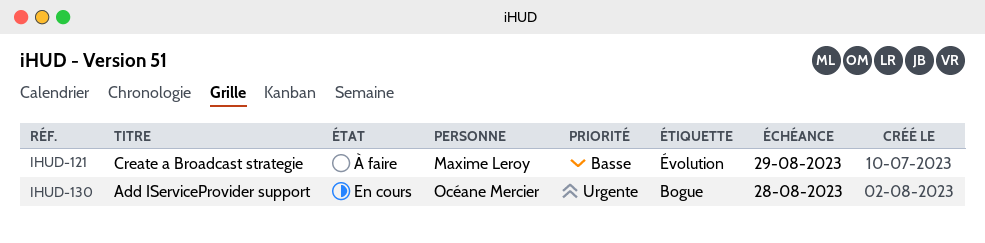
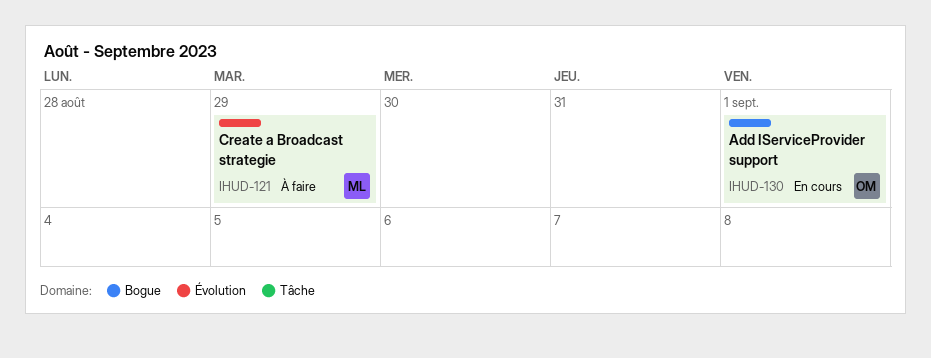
IHUD-130, due: Aug 28 -> Sep 1

